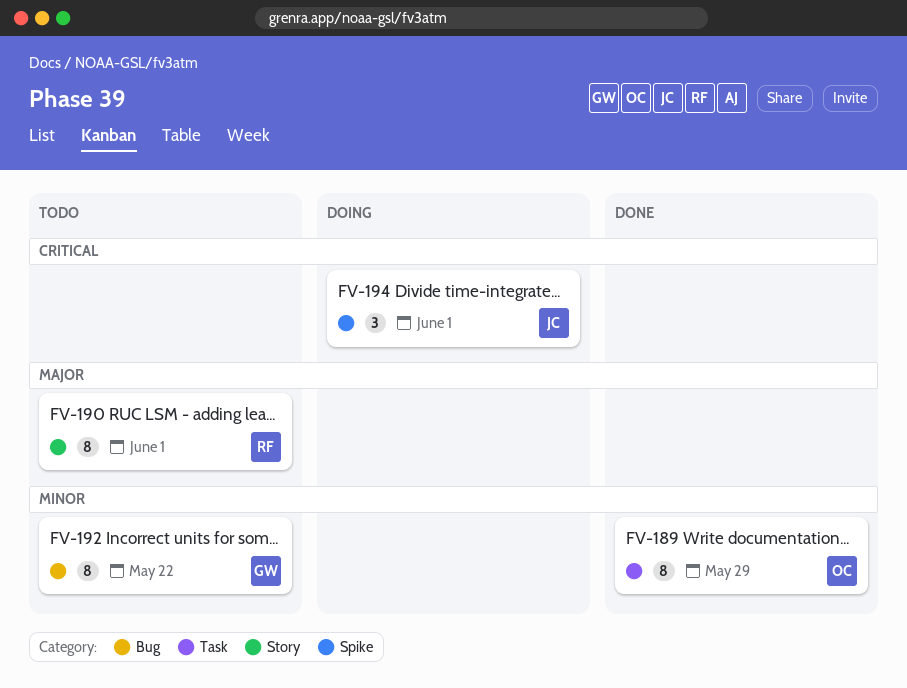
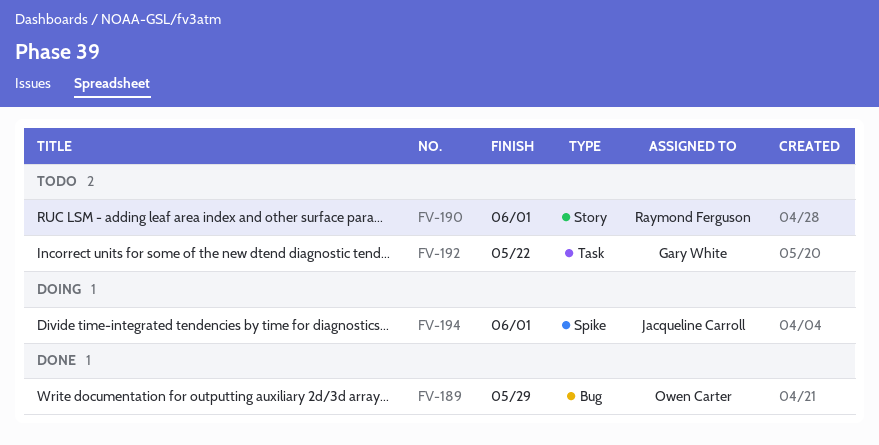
FV-189, label: Task -> Bug
FV-192, label: Bug -> Task

